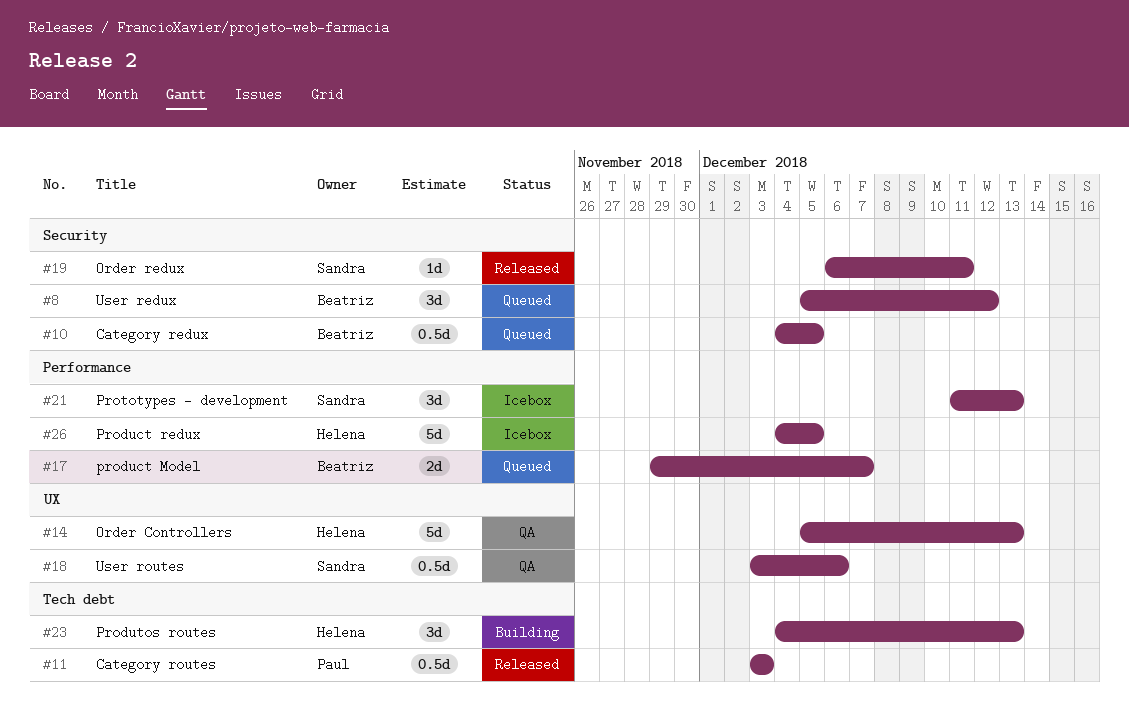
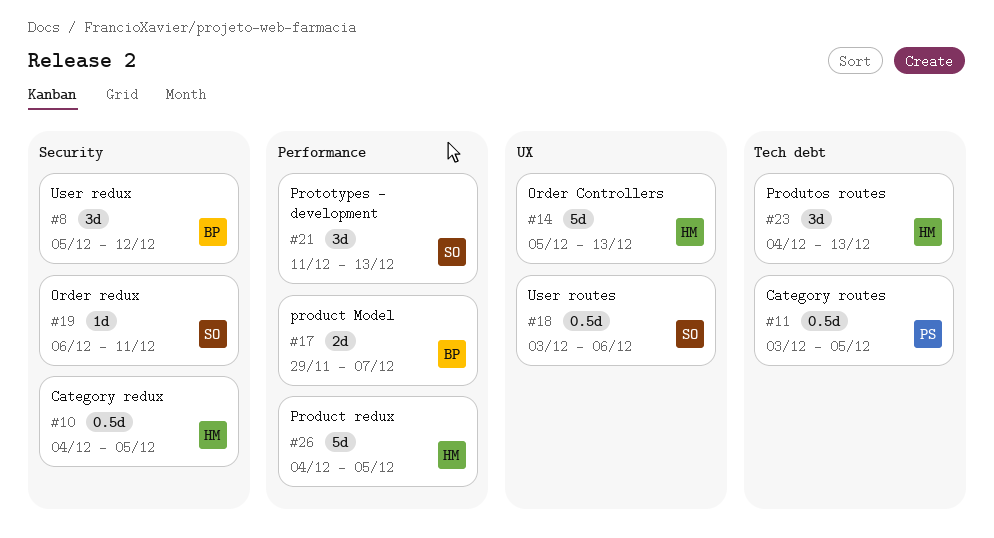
#10, owner: Beatriz -> Helena
#11, due: Dec 3 -> Dec 5

